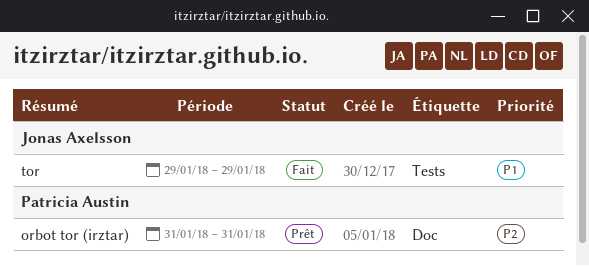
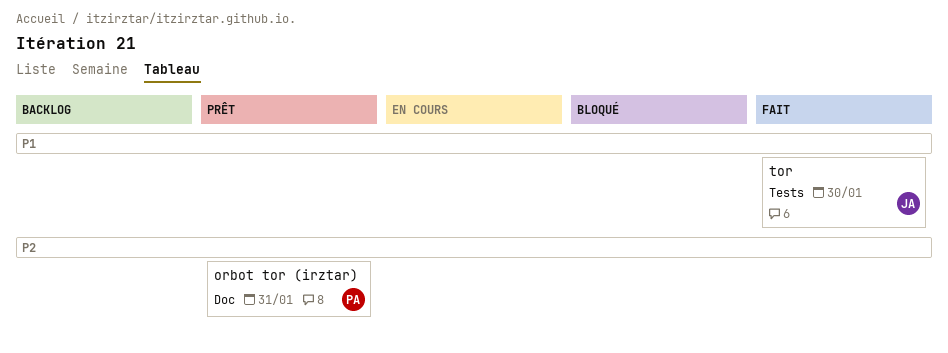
tor, due: Jan 29 -> Jan 30

